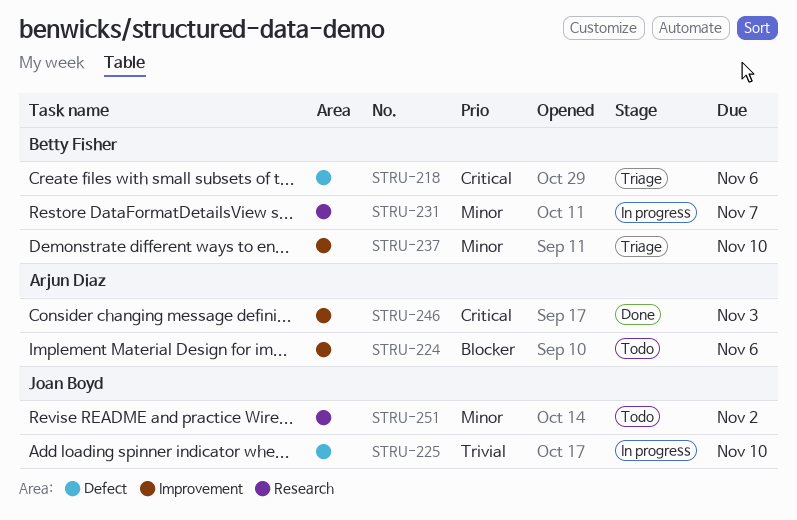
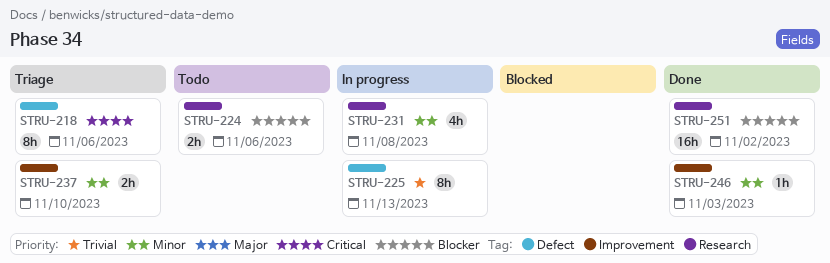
STRU-224, label: Improvement -> Research
STRU-225, due: Nov 10 -> Nov 13
STRU-231, due: Nov 7 -> Nov 8
STRU-246, priority: Critical -> Minor
STRU-251, status: Todo -> Done
STRU-251, priority: Minor -> Blocker

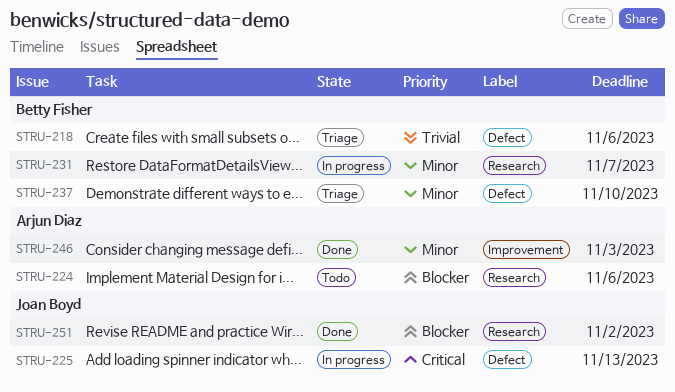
STRU-218, priority: Critical -> Trivial
STRU-225, priority: Trivial -> Critical
STRU-231, due: Nov 8 -> Nov 7
STRU-237, label: Improvement -> Defect

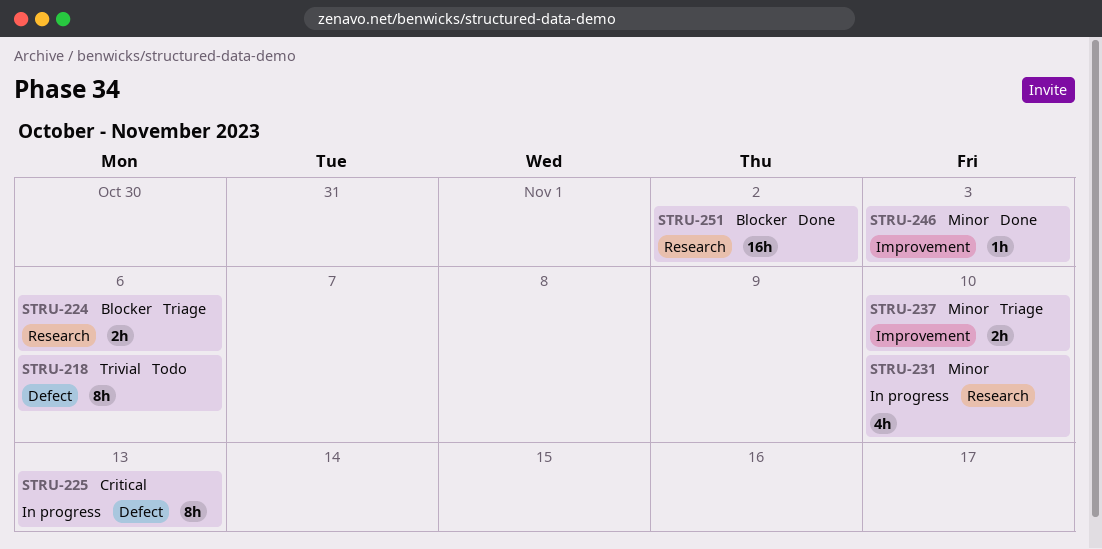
STRU-218, status: Triage -> Todo
STRU-224, status: Todo -> Triage
STRU-231, due: Nov 7 -> Nov 10
STRU-237, label: Defect -> Improvement

